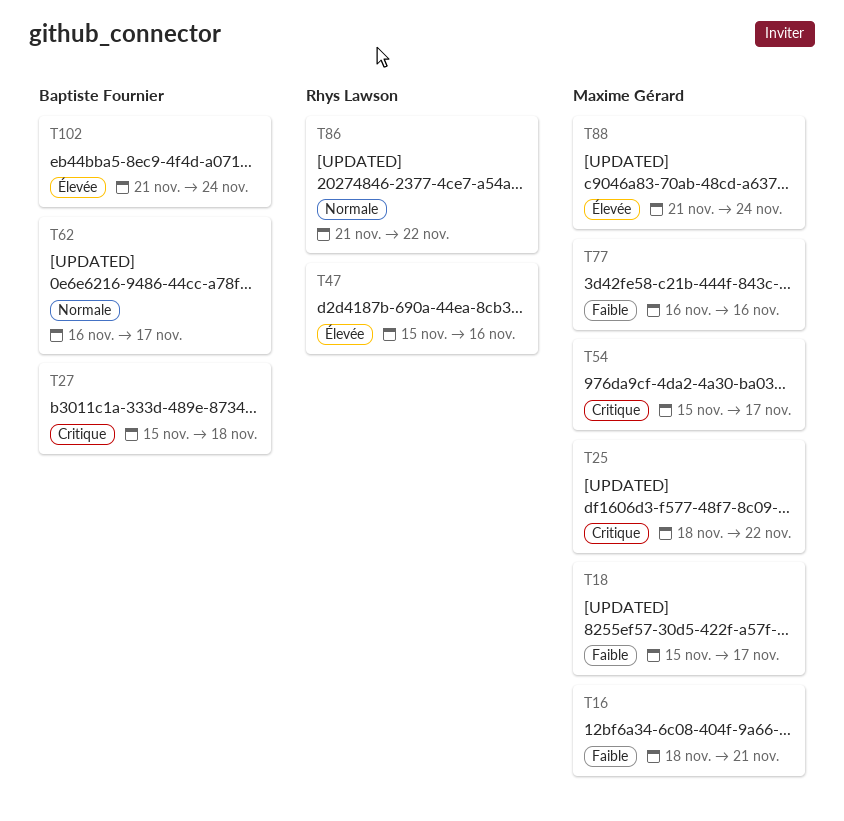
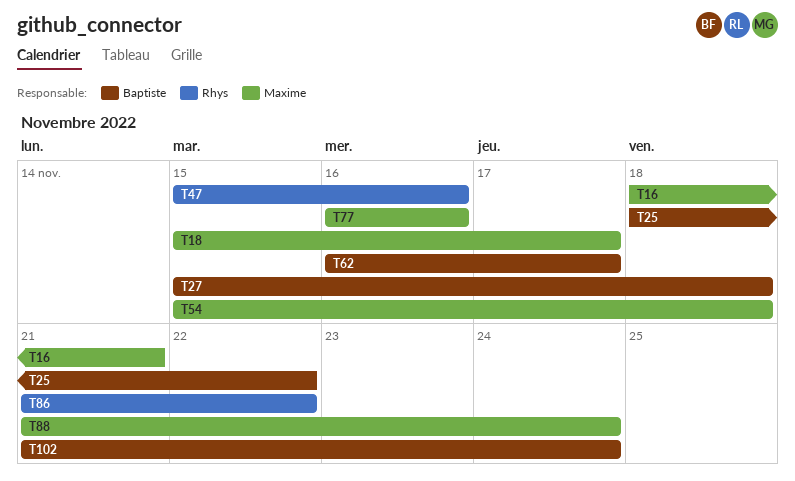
T25, owner: Maxime Gérard -> Baptiste Fournier
T54, due: Nov 17 -> Nov 18

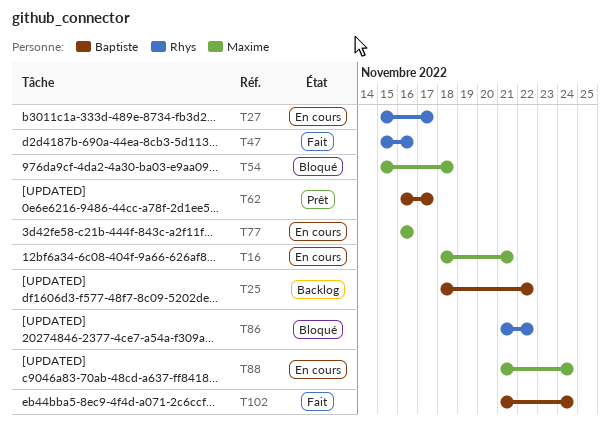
T18: present -> none
T27, owner: Baptiste -> Rhys
T27, due: Nov 18 -> Nov 17

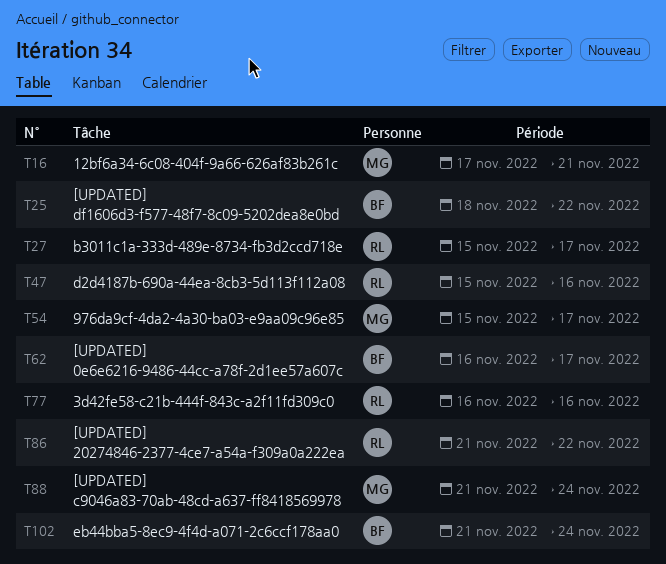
T16, start: Nov 18 -> Nov 17
T54, due: Nov 18 -> Nov 17
T77, owner: Maxime -> Rhys

